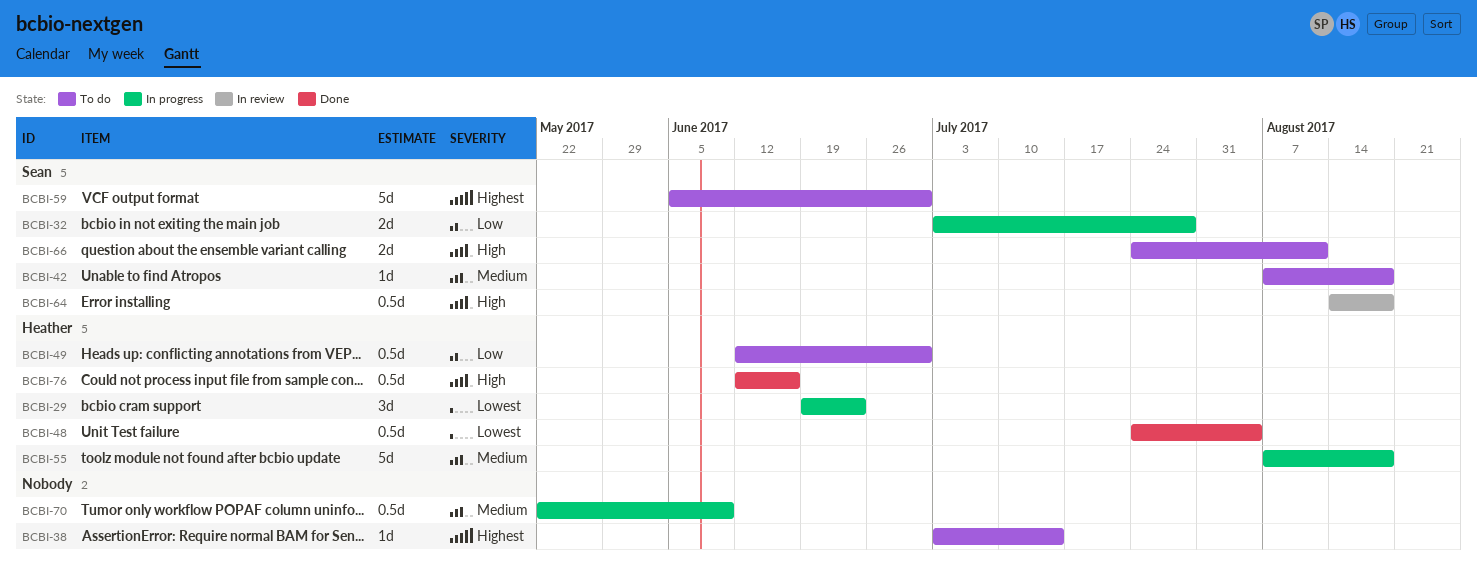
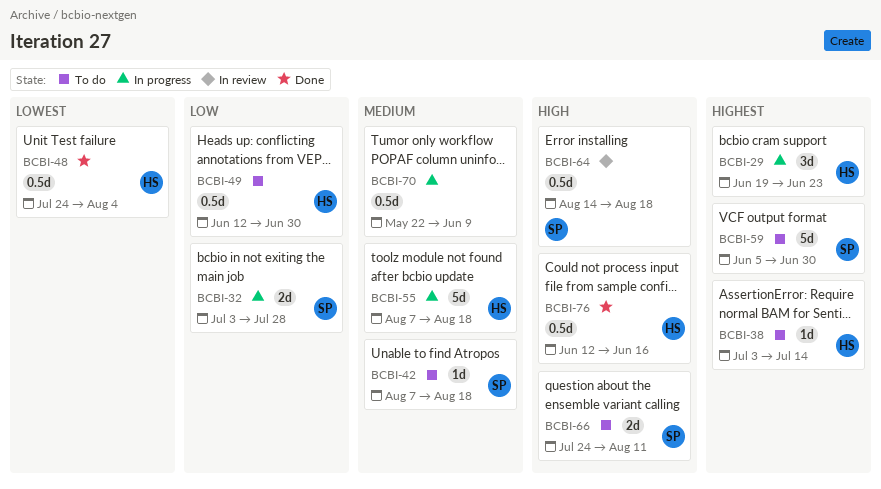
BCBI-29, priority: Lowest -> Highest
BCBI-38, owner: none -> Heather

